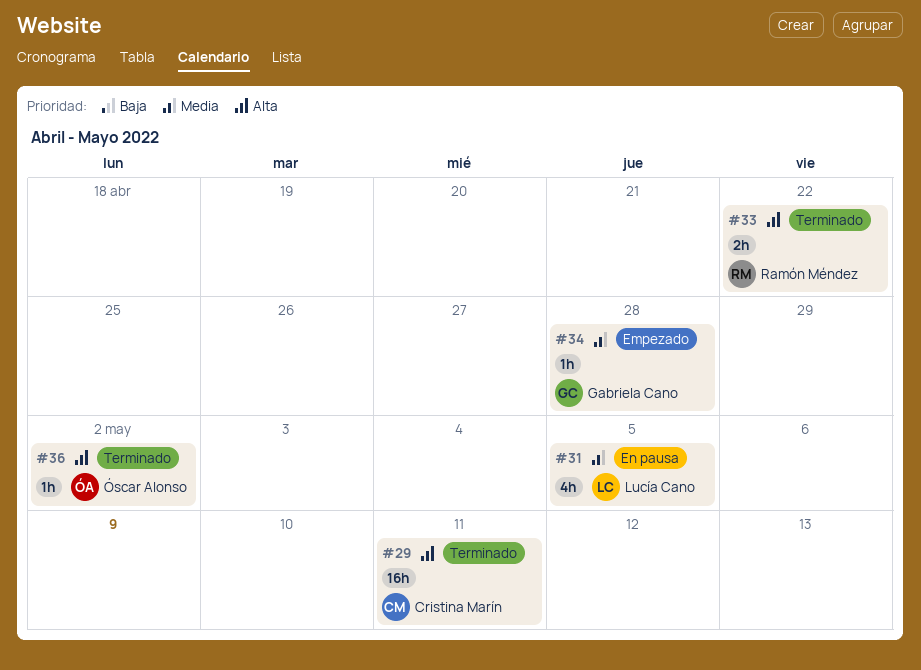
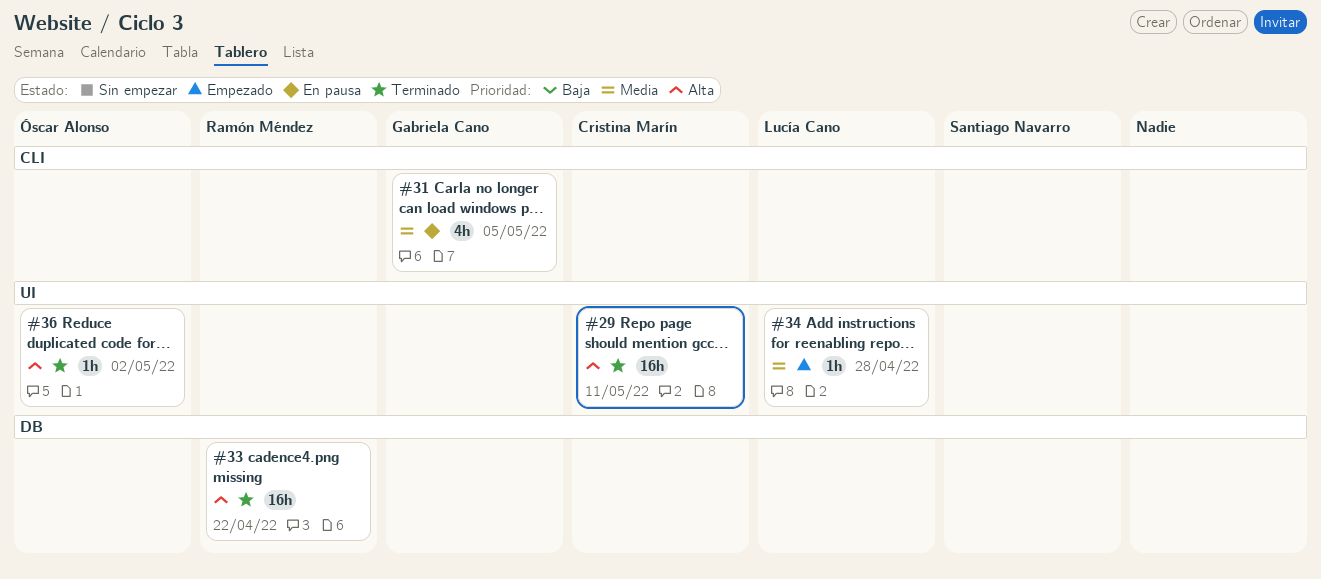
#31, owner: Lucía Cano -> Gabriela Cano
#33, estimate: 2h -> 16h
#34, owner: Gabriela Cano -> Lucía Cano

